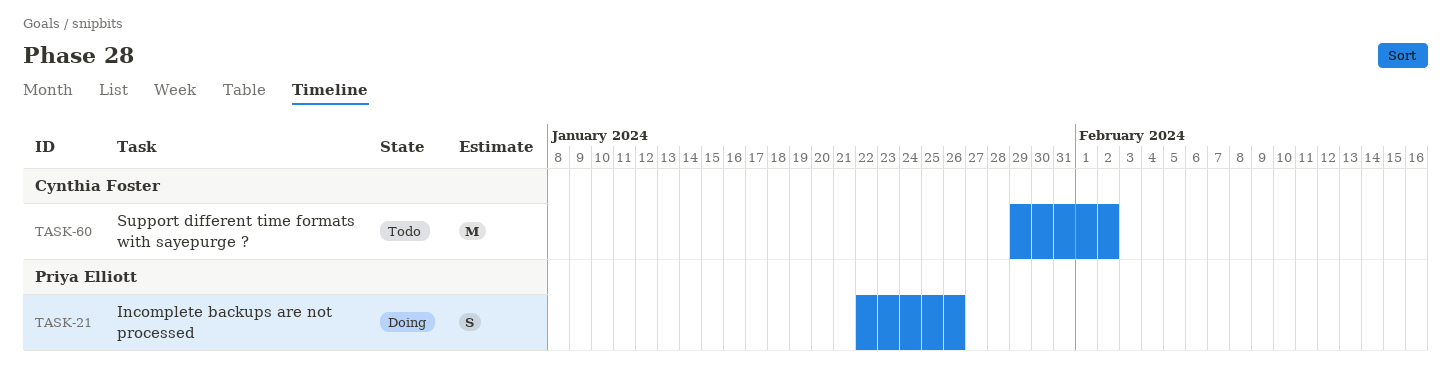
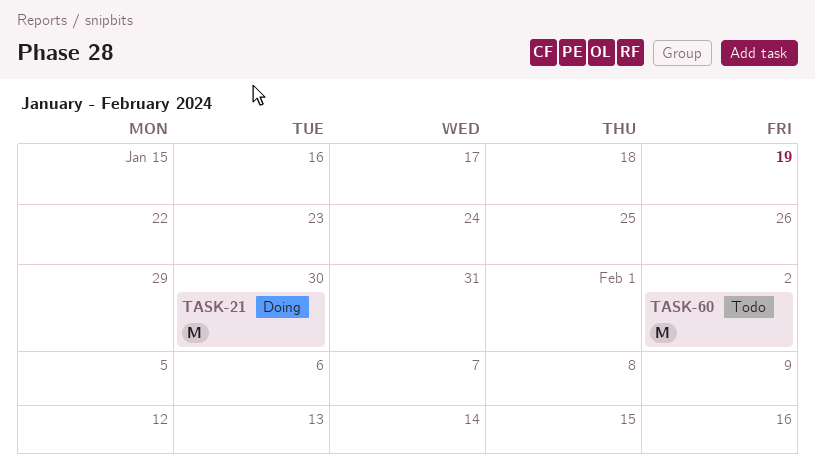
TASK-21, estimate: S -> M
TASK-21, due: Jan 26 -> Jan 30

